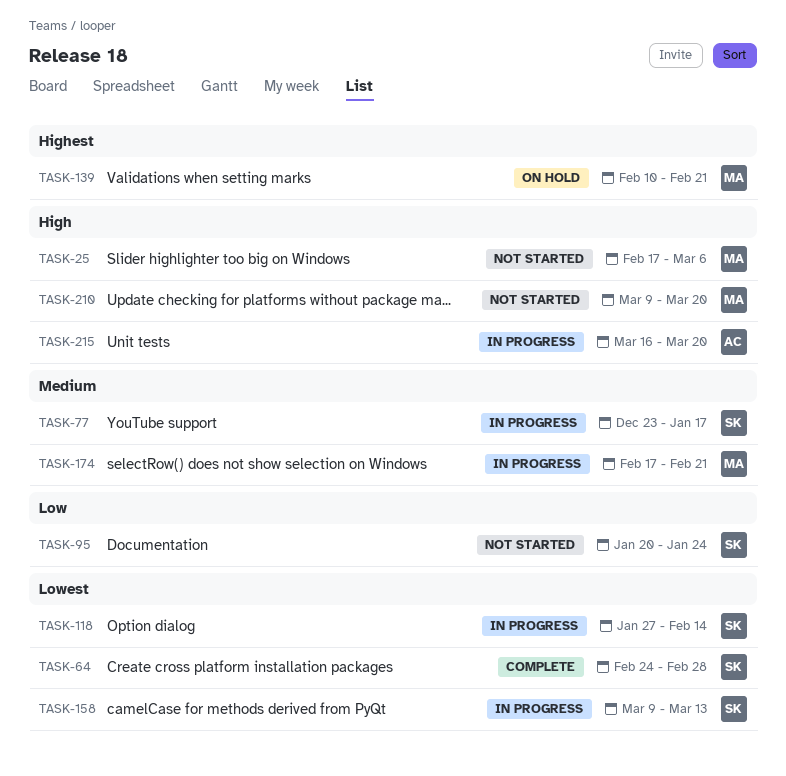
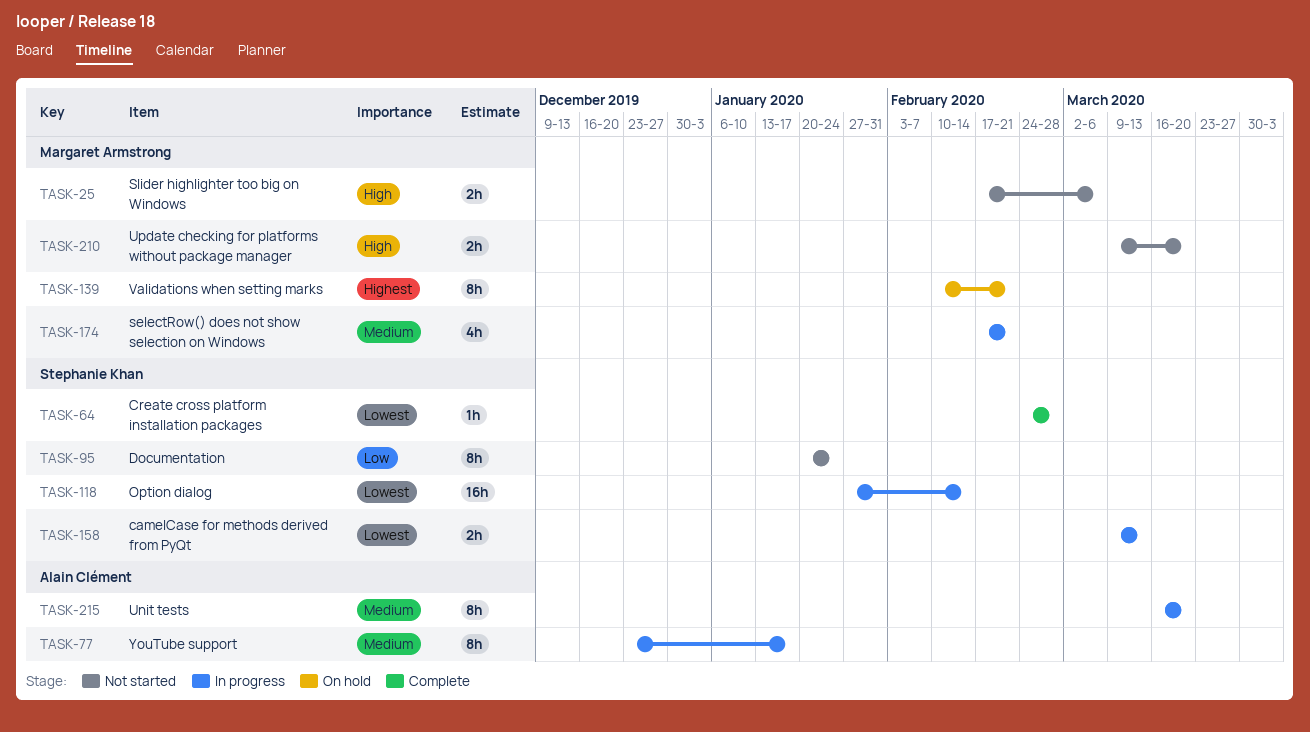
TASK-77, owner: Stephanie Khan -> Alain Clément
TASK-215, priority: High -> Medium

